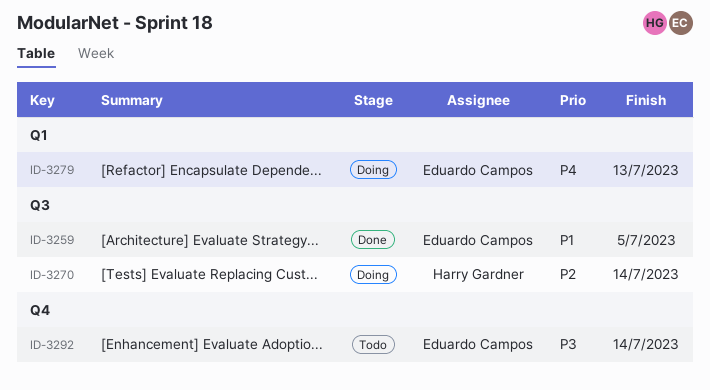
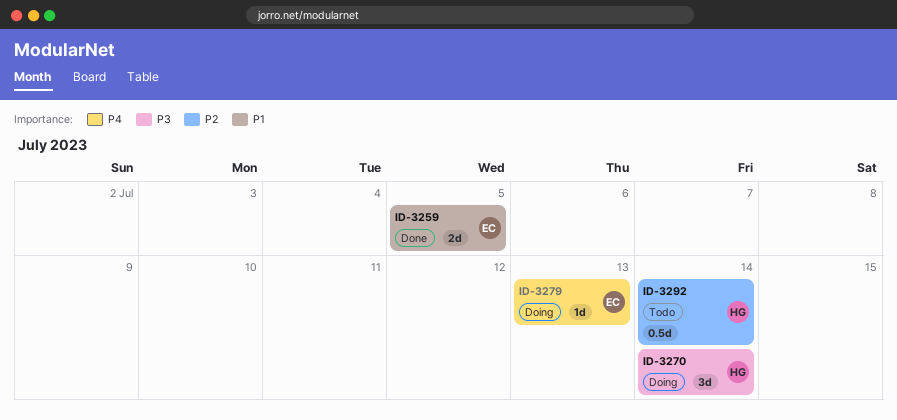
ID-3270, priority: P2 -> P3
ID-3292, owner: Eduardo Campos -> Harry Gardner
ID-3292, priority: P3 -> P2

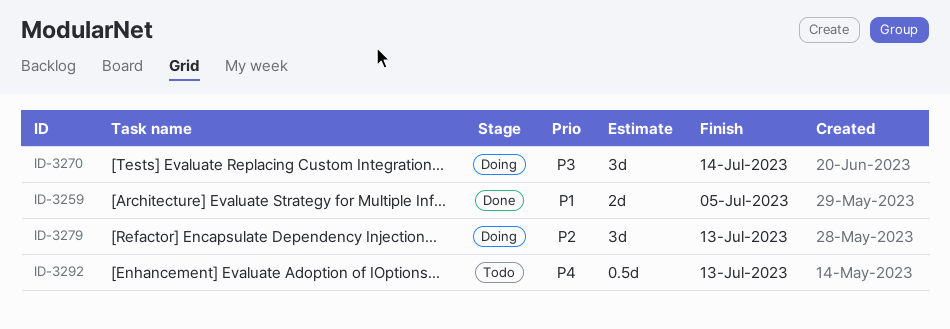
ID-3279, priority: P4 -> P2
ID-3279, estimate: 1d -> 3d
ID-3292, priority: P2 -> P4
ID-3292, due: Jul 14 -> Jul 13

